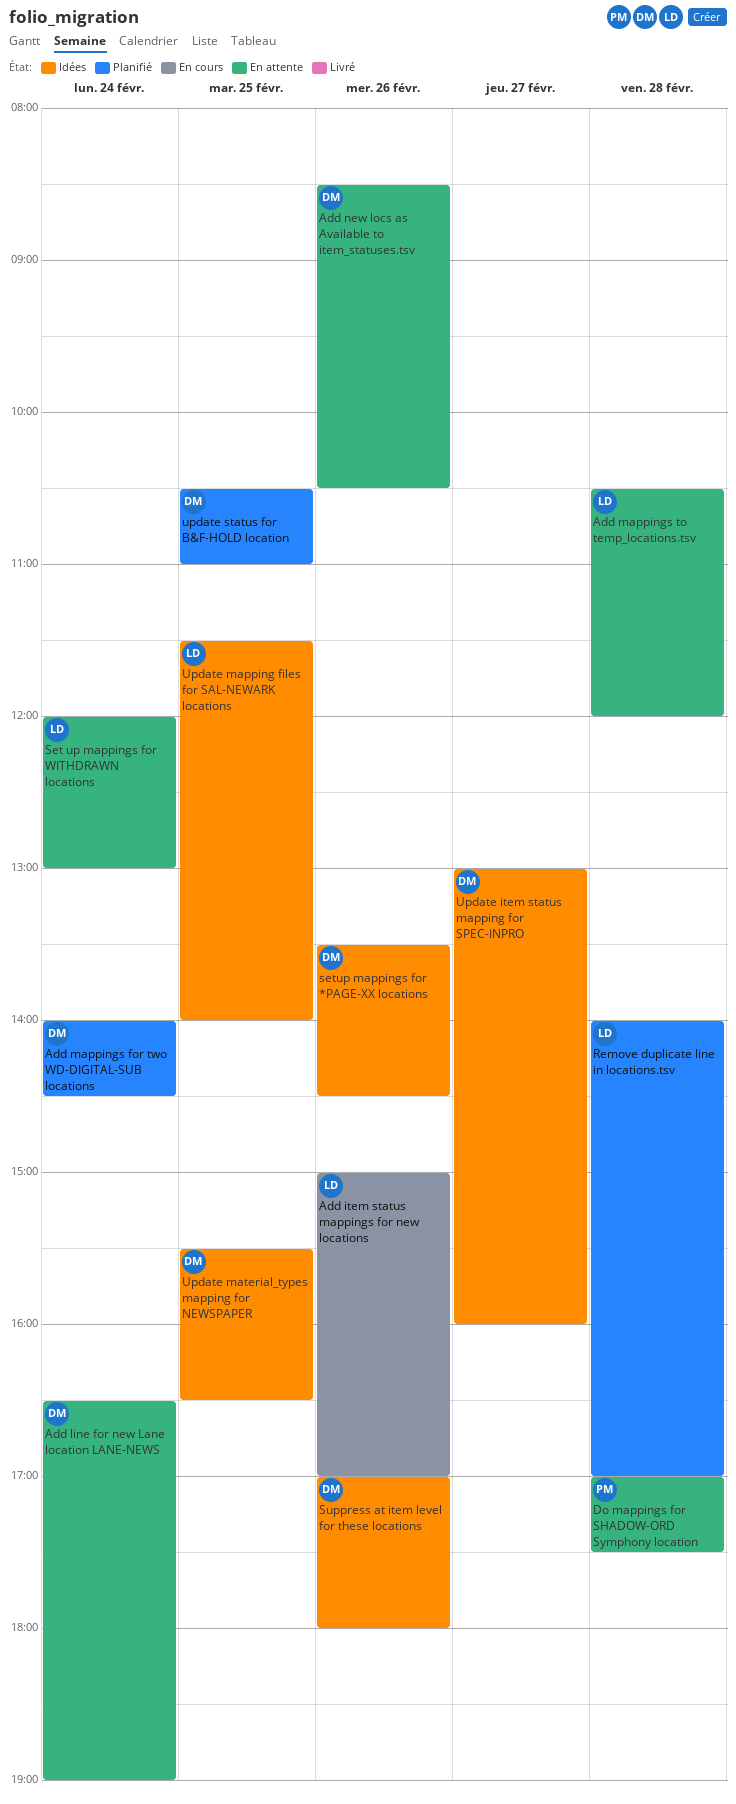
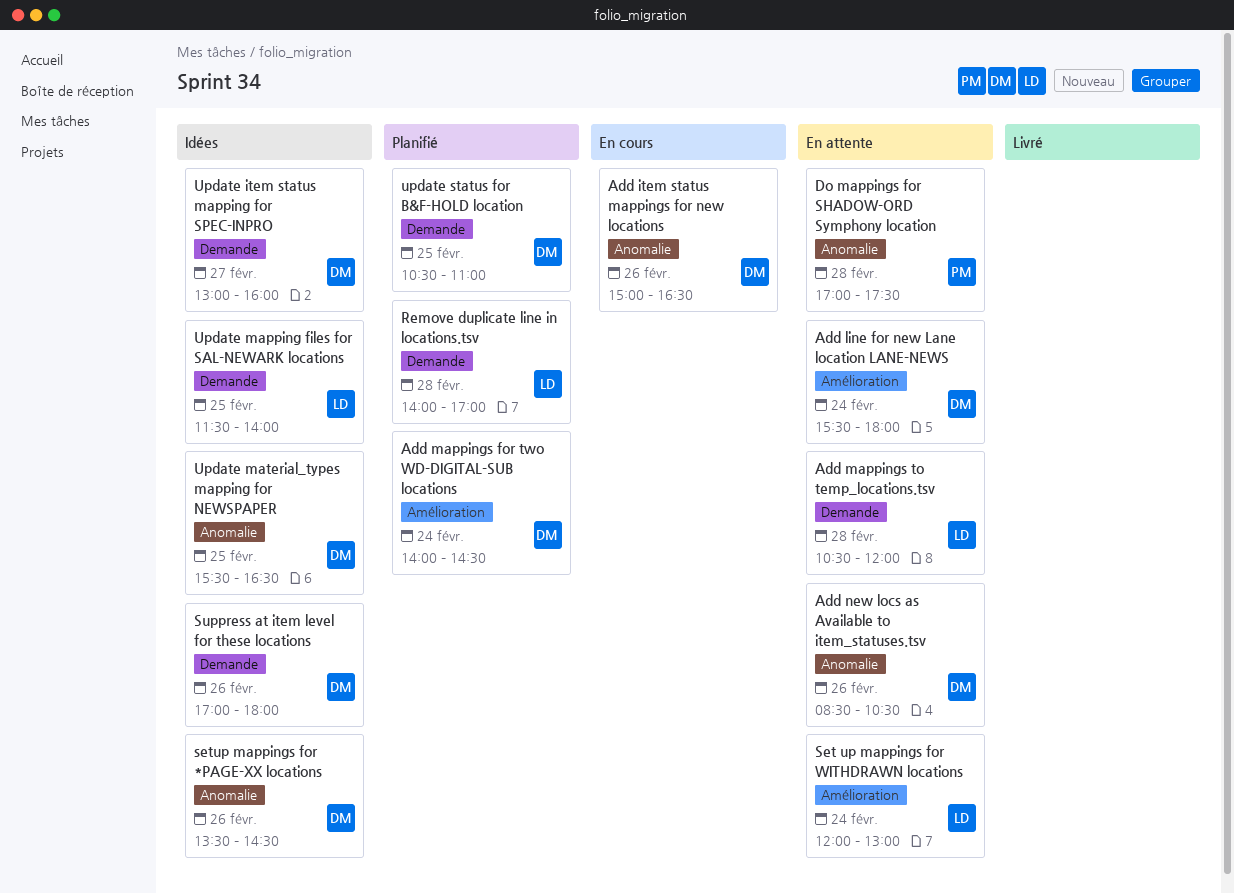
Add item status mappings for new locations, owner: LD -> DM
Add item status mappings for new locations, ends: 17:00 -> 16:30
Add line for new Lane location LANE-NEWS, begins: 16:30 -> 15:30
Add line for new Lane location LANE-NEWS, ends: 19:00 -> 18:00

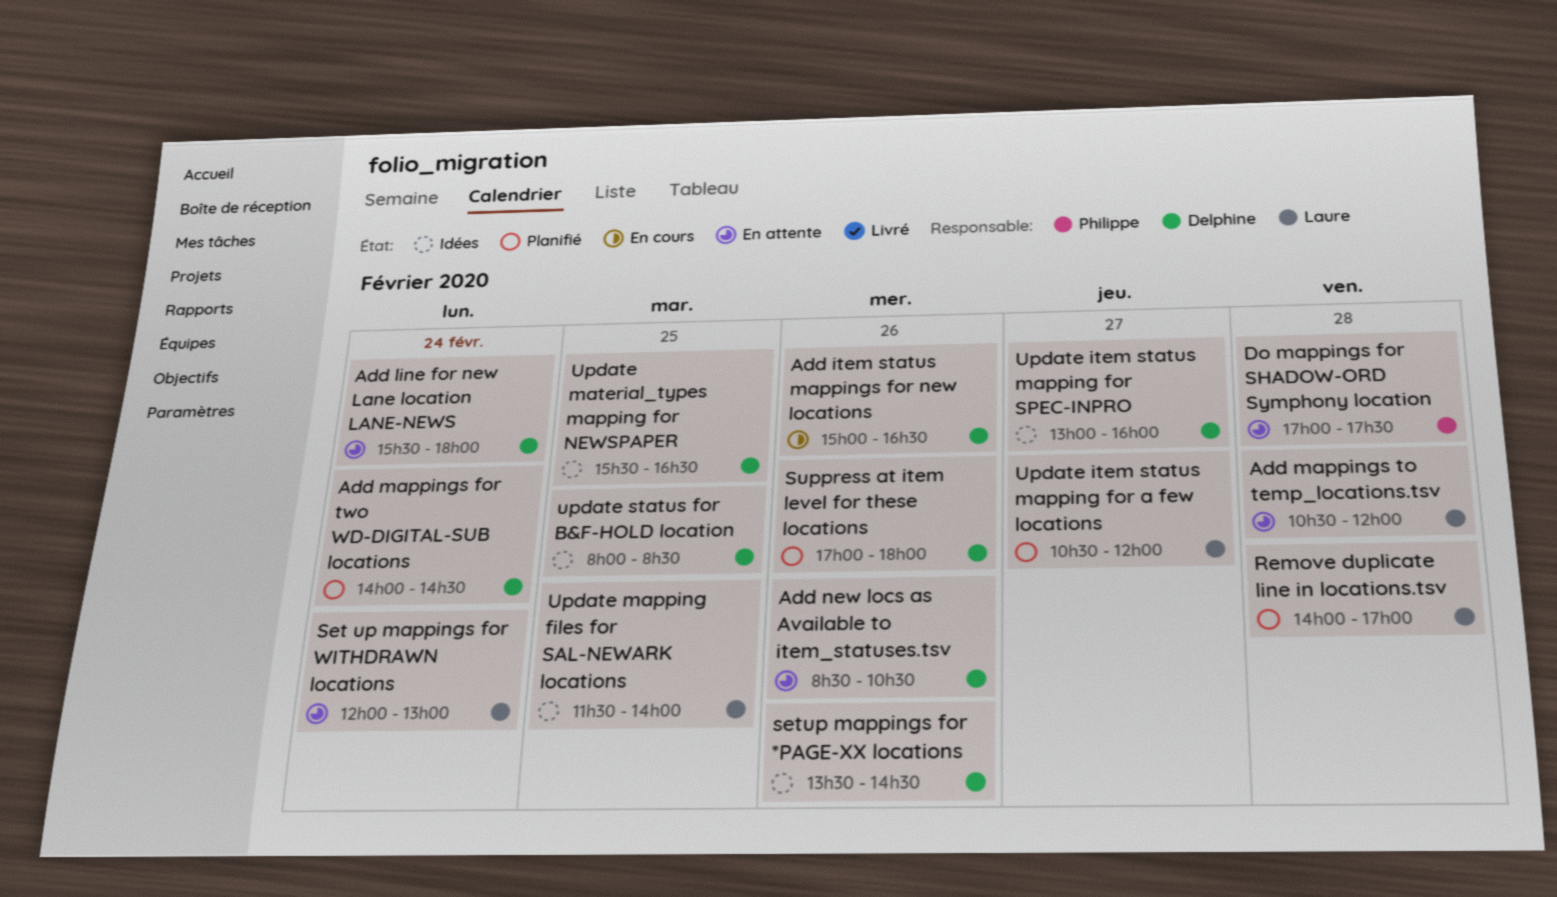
Suppress at item level for these locations, status: Idées -> Planifié
Update item status mapping for a few locations: none -> present
update status for B&F-HOLD location, status: Planifié -> Idées
update status for B&F-HOLD location, begins: 10:30 -> 08:00
update status for B&F-HOLD location, ends: 11:00 -> 08:30

